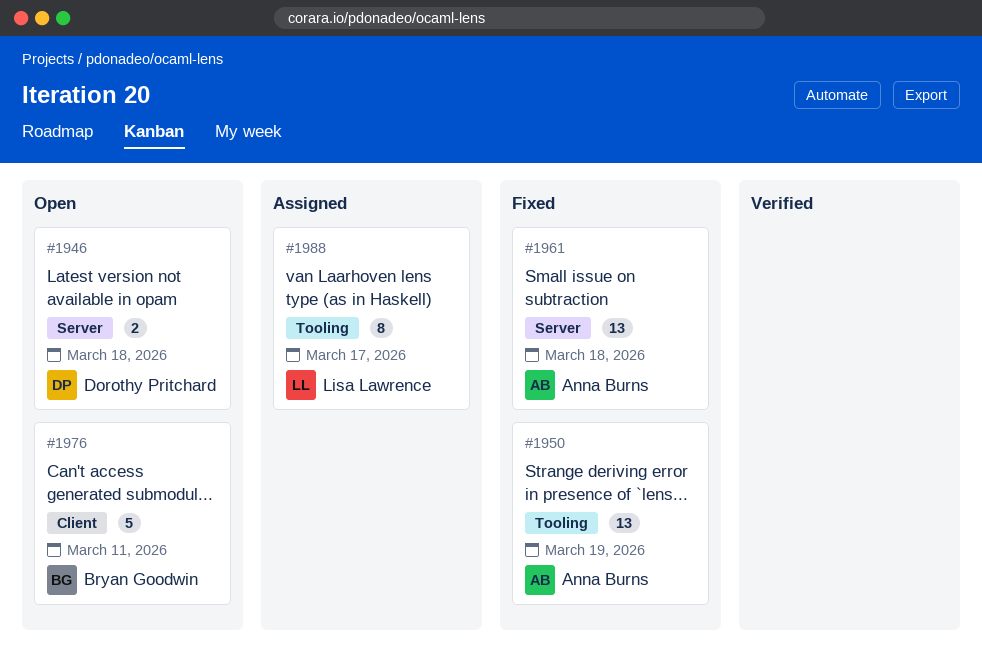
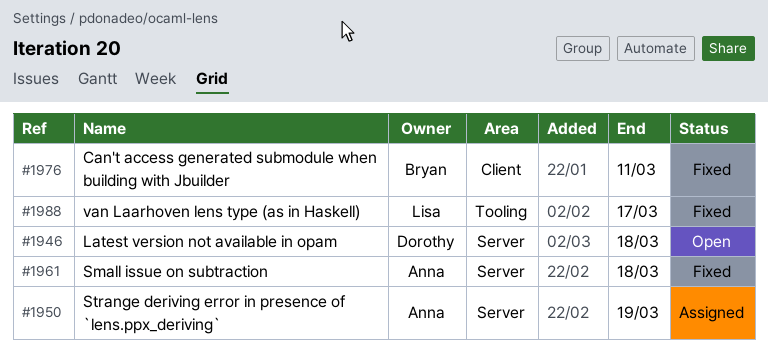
#1950, status: Fixed -> Assigned
#1950, label: Tooling -> Server
#1976, status: Open -> Fixed
#1988, status: Assigned -> Fixed

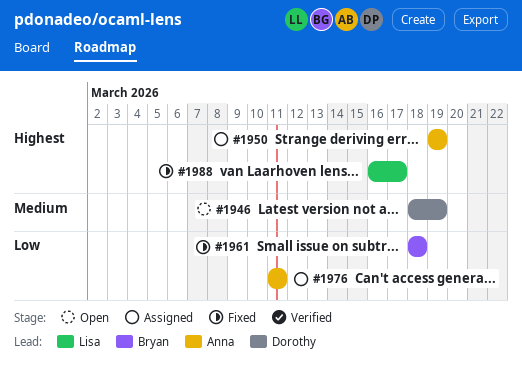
#1946, due: Mar 18 -> Mar 19
#1961, owner: Anna -> Bryan
#1976, status: Fixed -> Assigned
#1976, owner: Bryan -> Anna

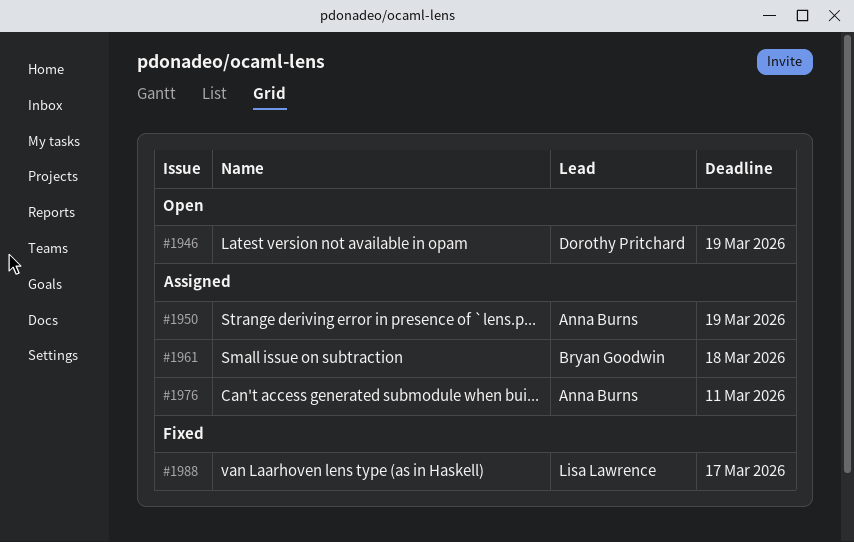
#1961, status: Fixed -> Assigned

